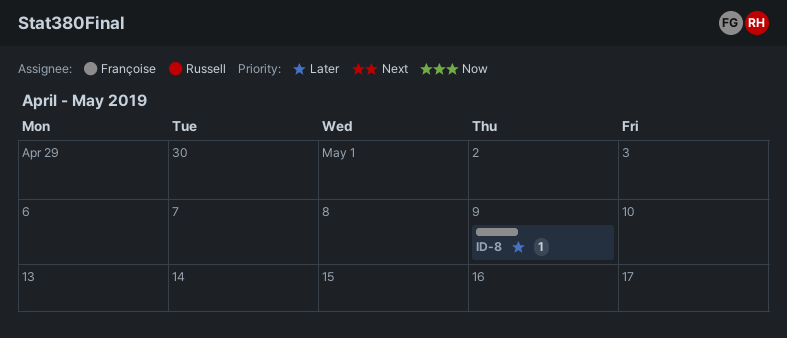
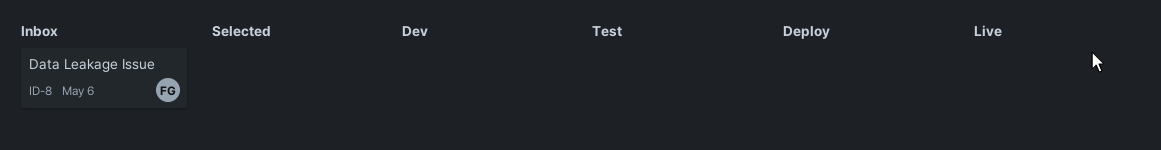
ID-8, due: May 9 -> May 6

